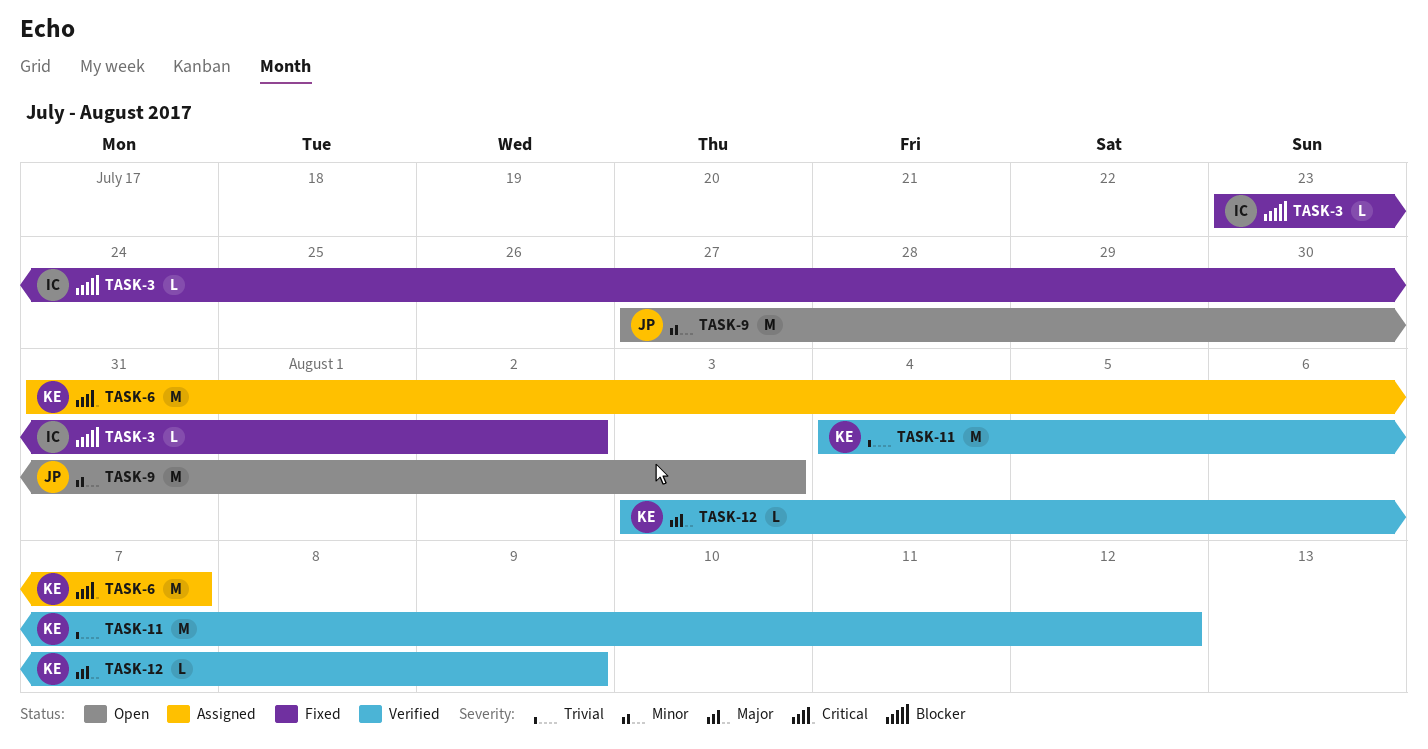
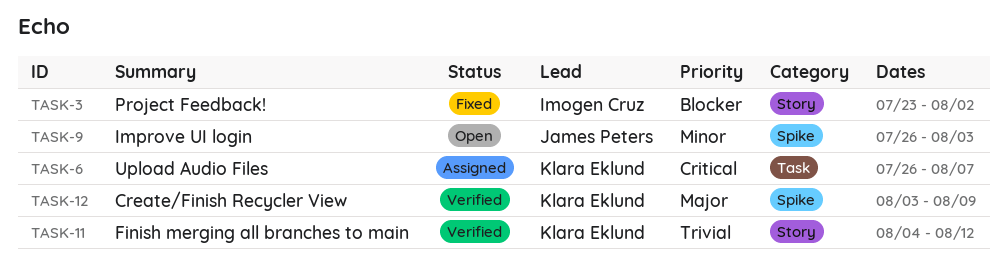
TASK-6, start: Jul 31 -> Jul 26
TASK-9, start: Jul 27 -> Jul 26

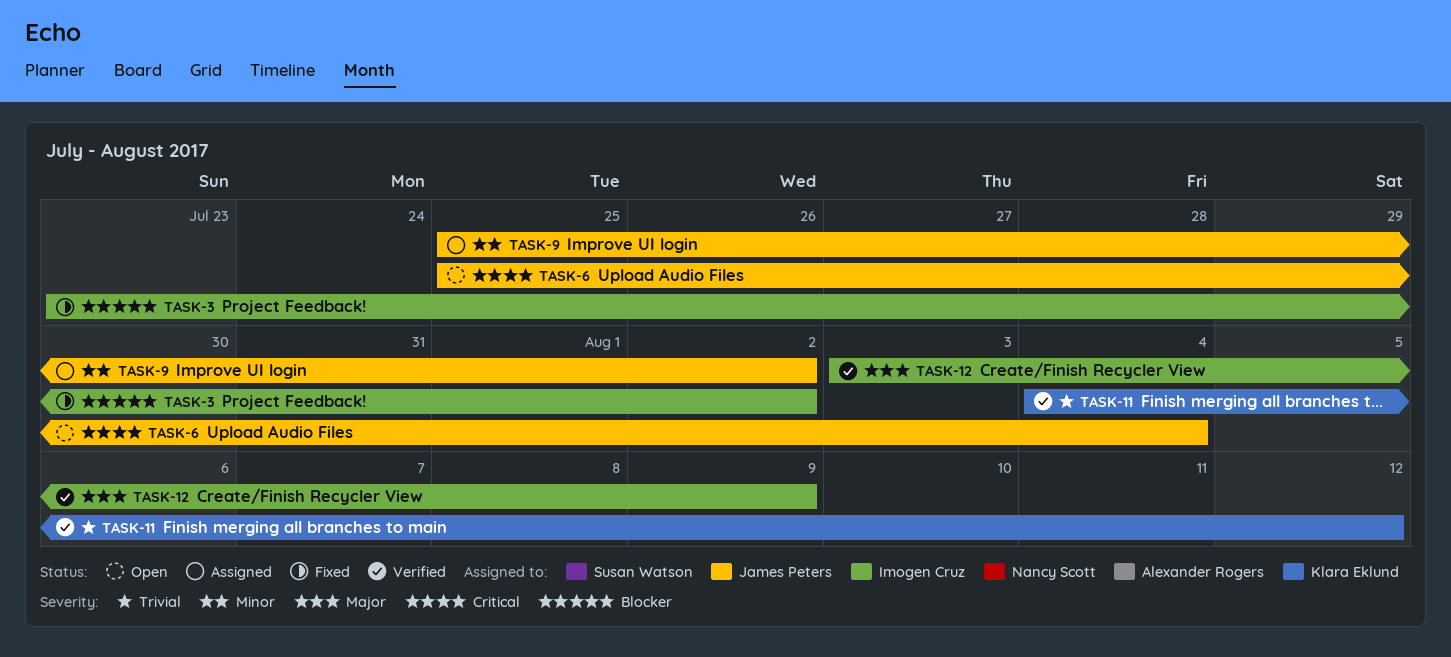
TASK-6, status: Assigned -> Open
TASK-6, owner: Klara Eklund -> James Peters
TASK-6, start: Jul 26 -> Jul 25
TASK-6, due: Aug 7 -> Aug 4
TASK-9, status: Open -> Assigned
TASK-9, start: Jul 26 -> Jul 25
TASK-9, due: Aug 3 -> Aug 2
TASK-12, owner: Klara Eklund -> Imogen Cruz

